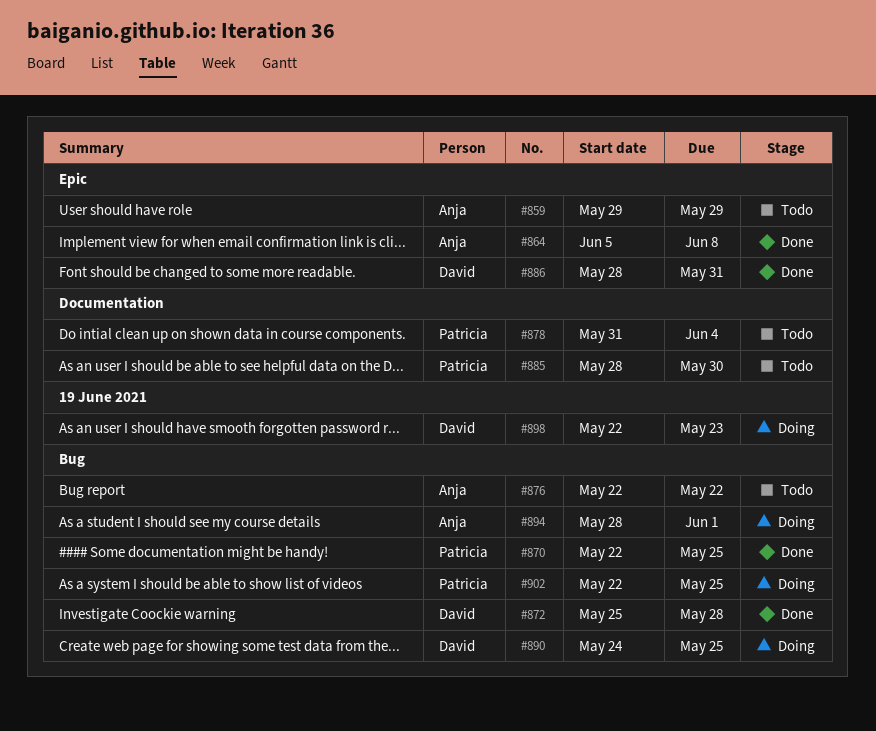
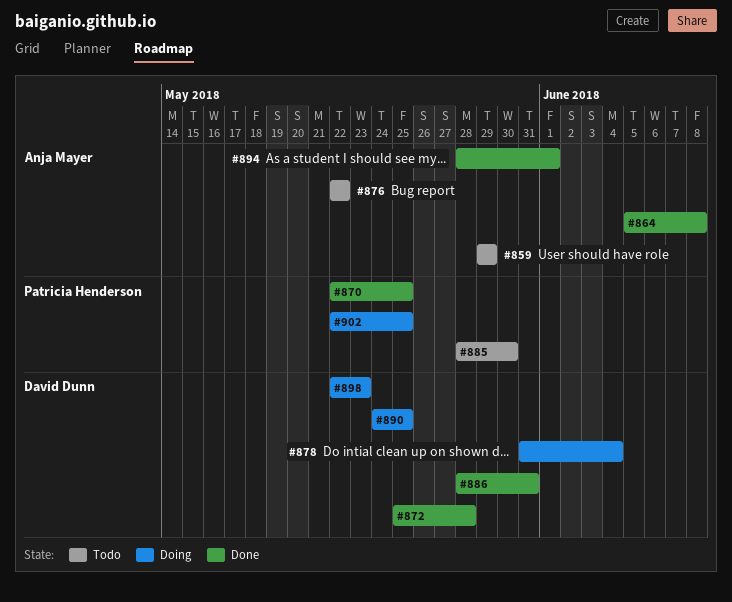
#878, status: Todo -> Doing
#878, owner: Patricia Henderson -> David Dunn
#894, status: Doing -> Done

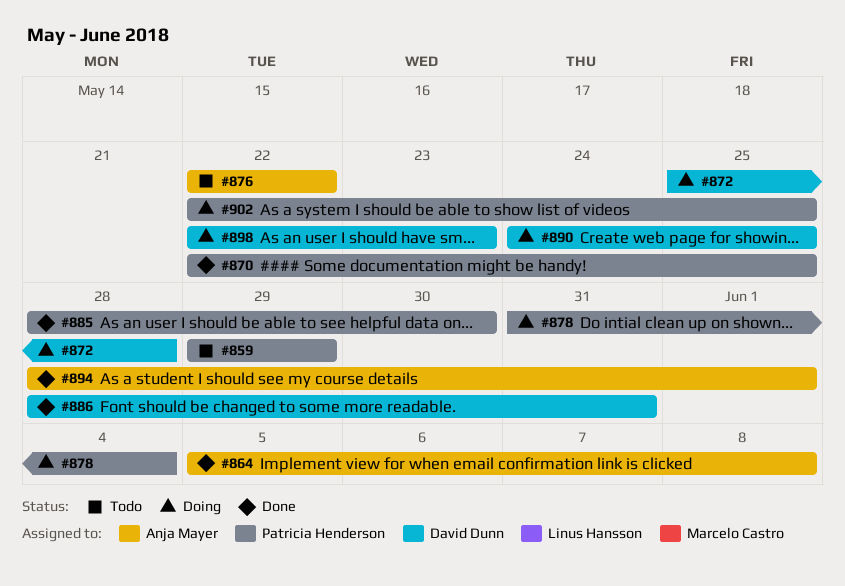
#859, owner: Anja Mayer -> Patricia Henderson
#872, status: Done -> Doing
#878, owner: David Dunn -> Patricia Henderson
#885, status: Todo -> Done

